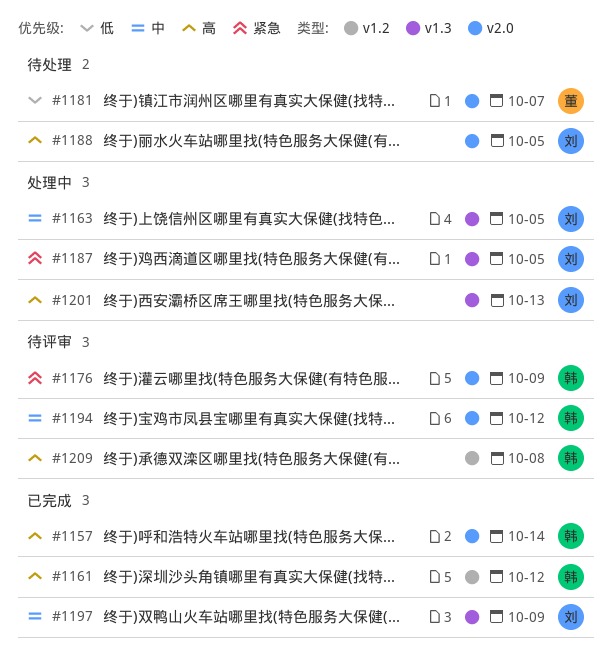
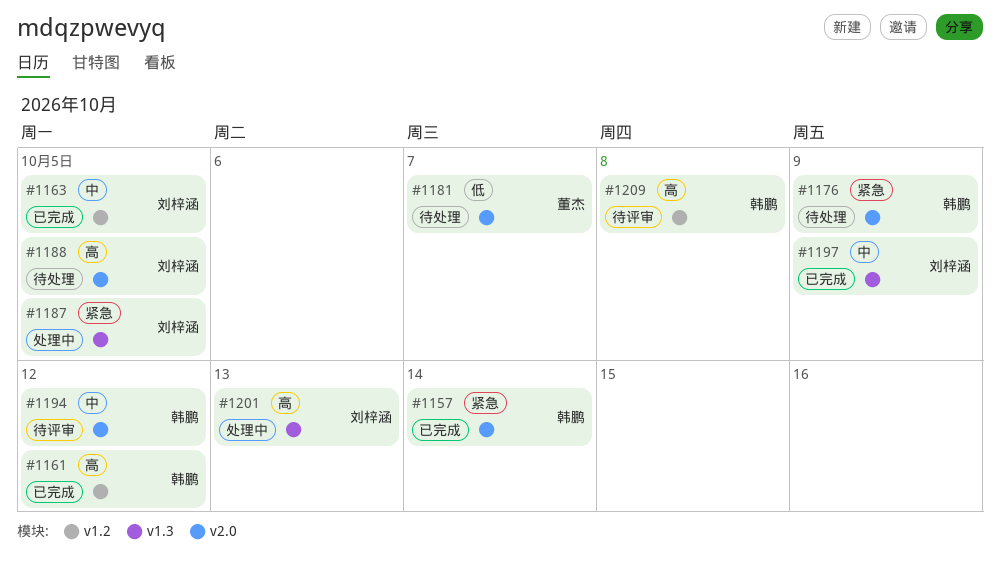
#1157, priority: 高 -> 紧急
#1163, status: 处理中 -> 已完成
#1163, label: v1.3 -> v1.2
#1176, status: 待评审 -> 待处理

